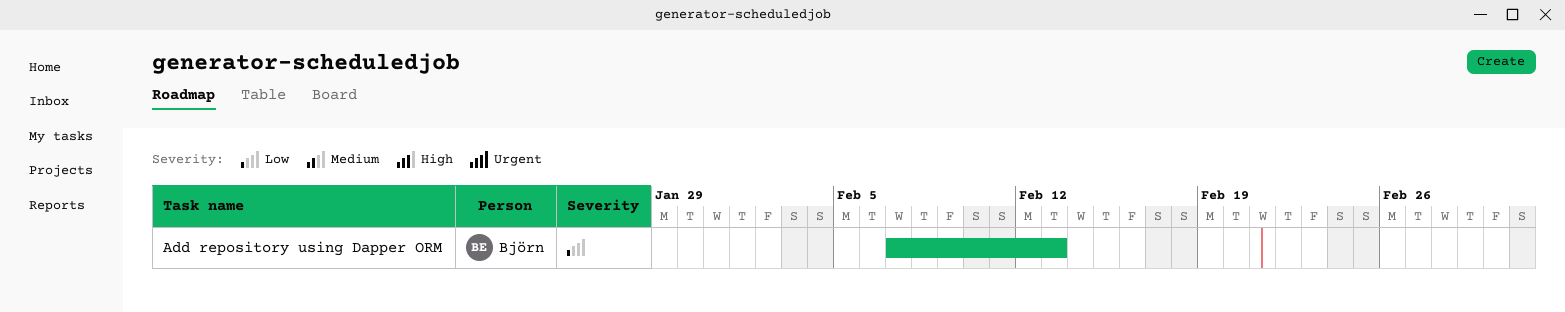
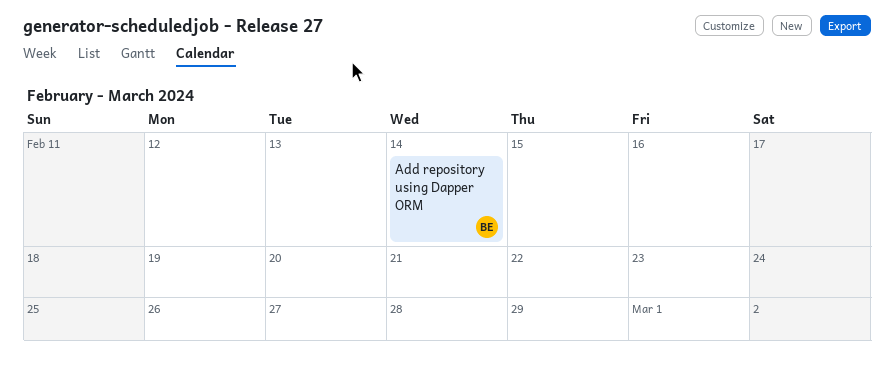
Add repository using Dapper ORM, due: Feb 13 -> Feb 14

